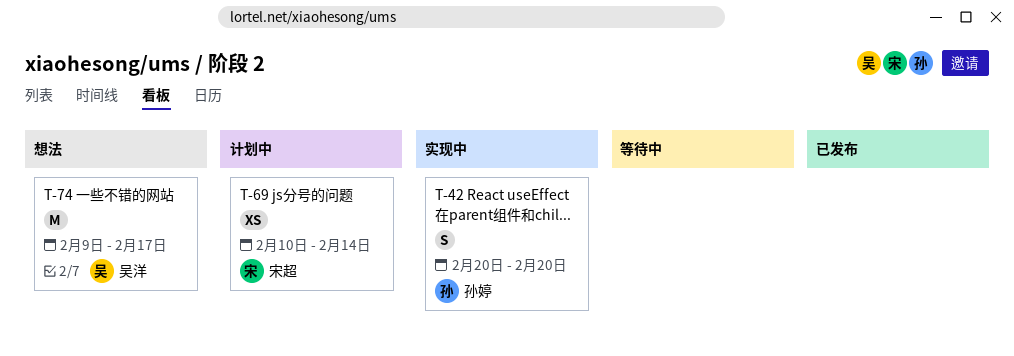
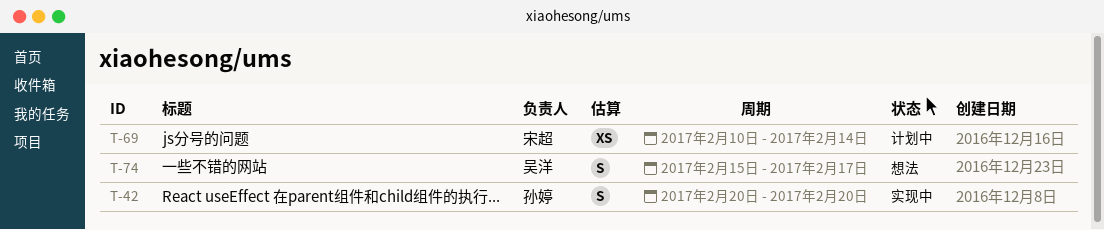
T-74, estimate: M -> S
T-74, start: Feb 9 -> Feb 15

